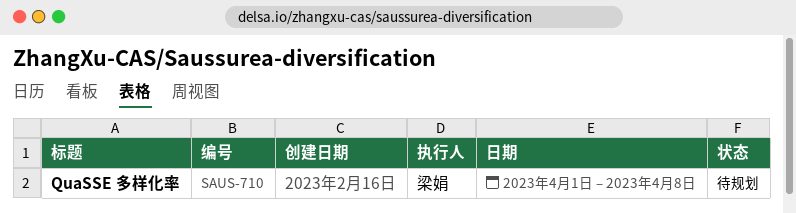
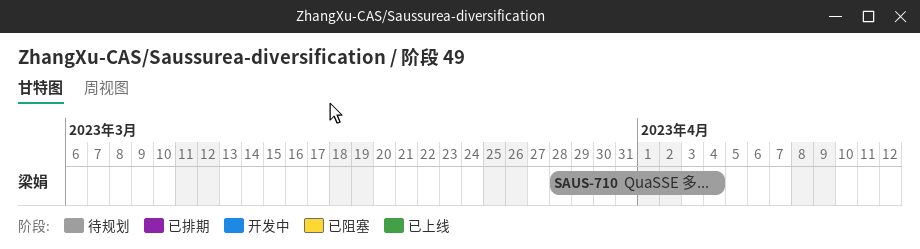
SAUS-710, start: Apr 1 -> Mar 28
SAUS-710, due: Apr 8 -> Apr 4

